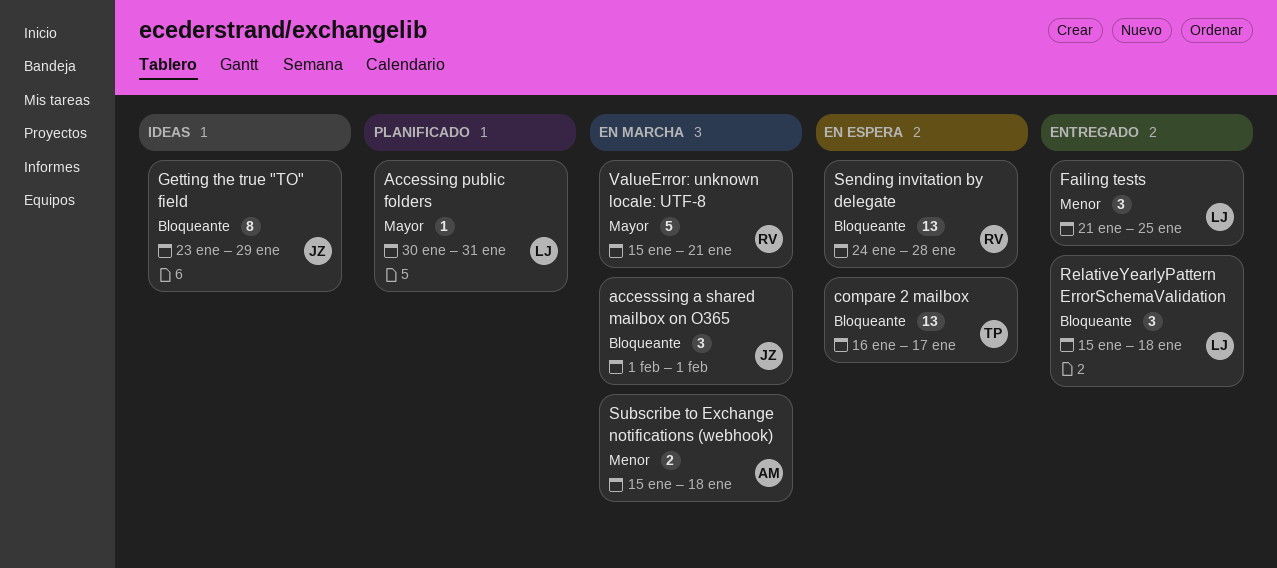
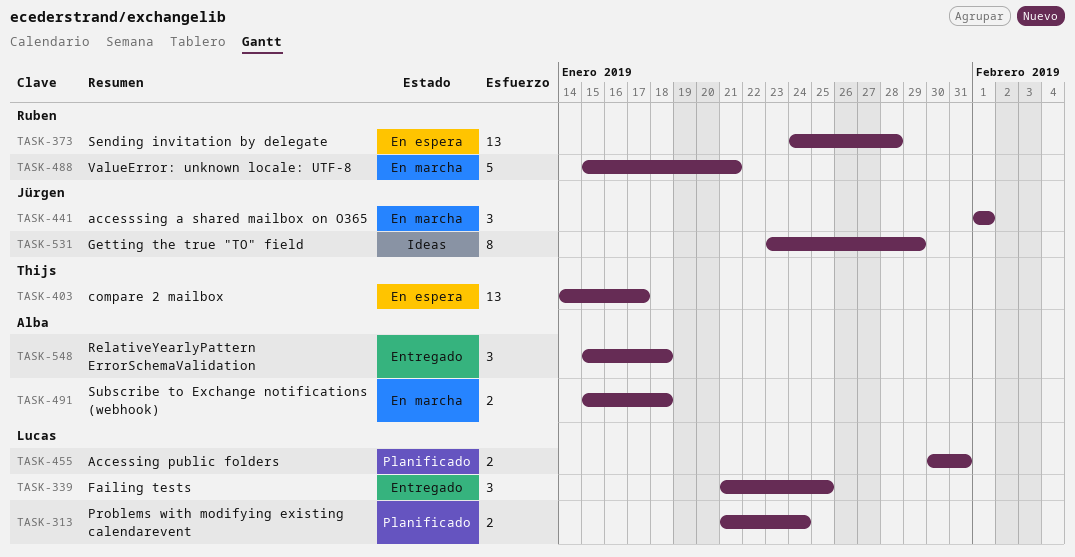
Accessing public folders, estimate: 1 -> 2
compare 2 mailbox, start: Jan 16 -> Jan 14
Problems with modifying existing calendarevent: none -> present
RelativeYearlyPattern ErrorSchemaValidation, owner: Lucas -> Alba

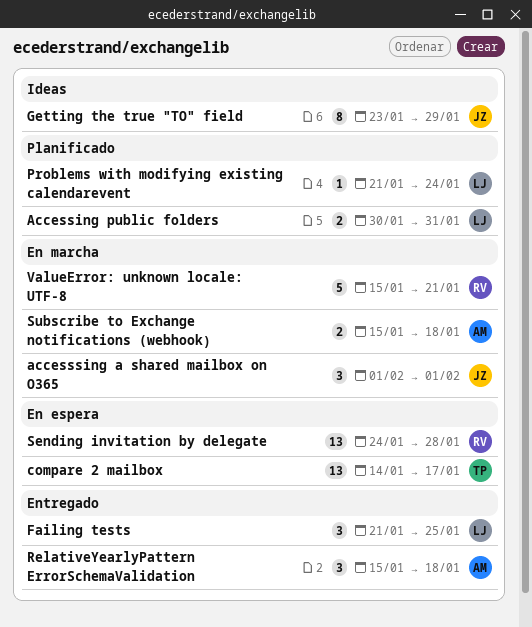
Problems with modifying existing calendarevent, estimate: 2 -> 1

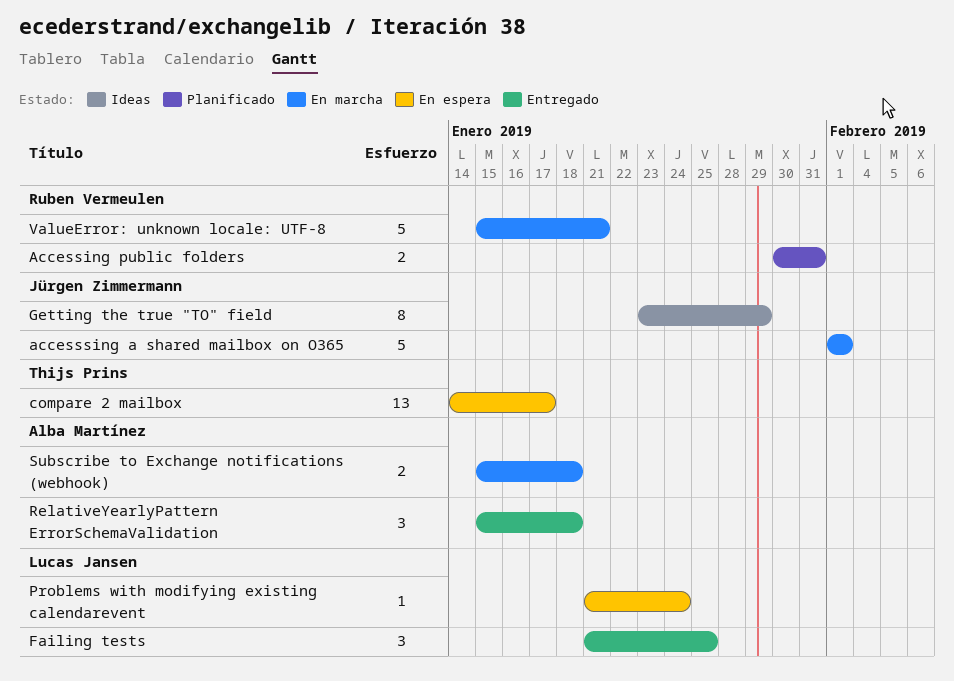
Accessing public folders, owner: Lucas Jansen -> Ruben Vermeulen
accesssing a shared mailbox on O365, estimate: 3 -> 5
Problems with modifying existing calendarevent, status: Planificado -> En espera
Sending invitation by delegate: present -> none

